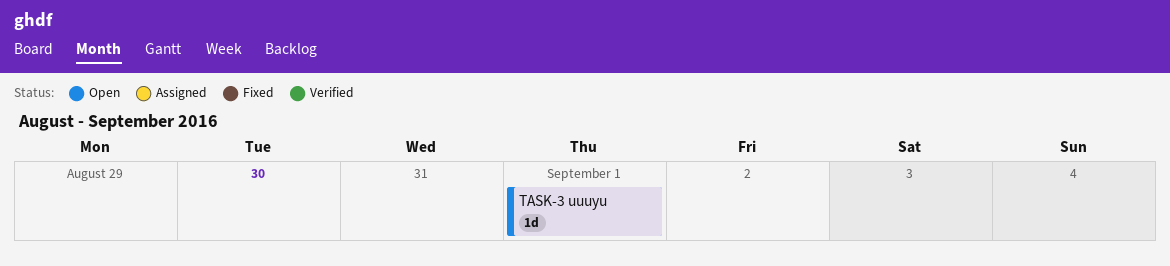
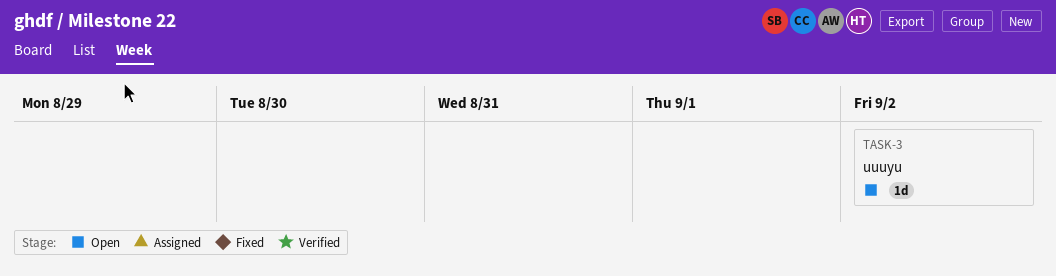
TASK-3, due: Sep 1 -> Sep 2

